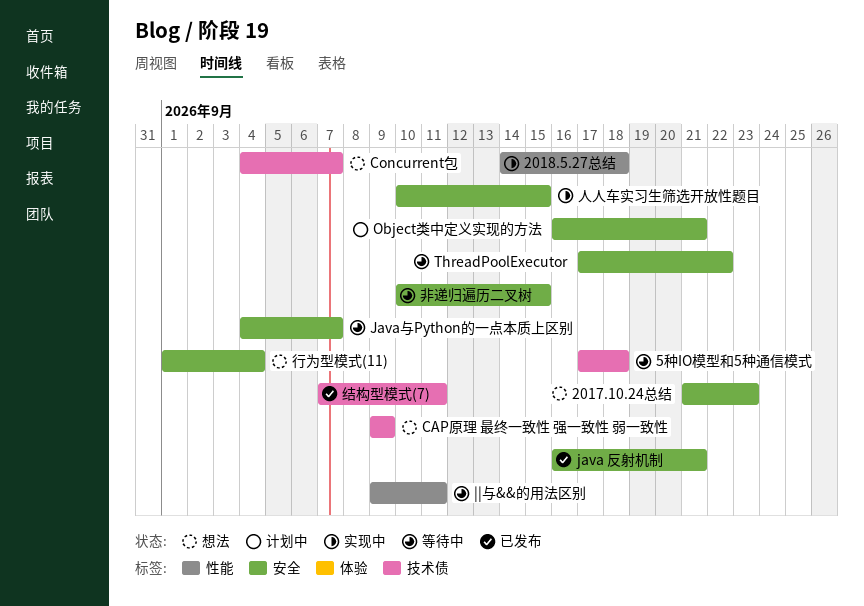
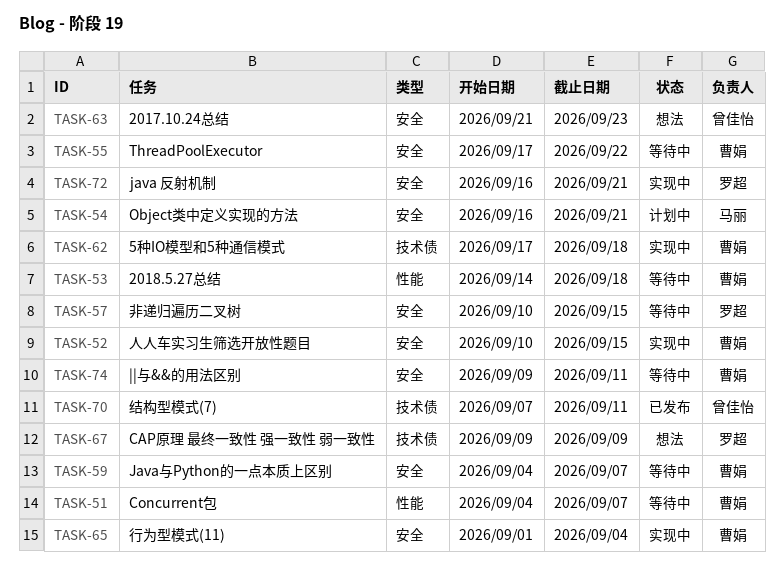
2018.5.27总结, status: 实现中 -> 等待中
5种IO模型和5种通信模式, status: 等待中 -> 实现中
Concurrent包, status: 想法 -> 等待中
Concurrent包, label: 技术债 -> 性能
java 反射机制, status: 已发布 -> 实现中
||与&&的用法区别, label: 性能 -> 安全
行为型模式(11), status: 想法 -> 实现中

